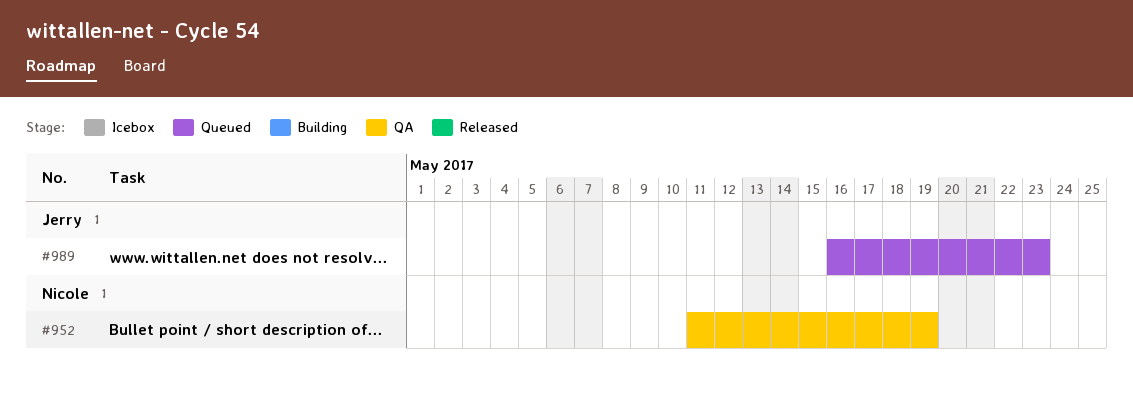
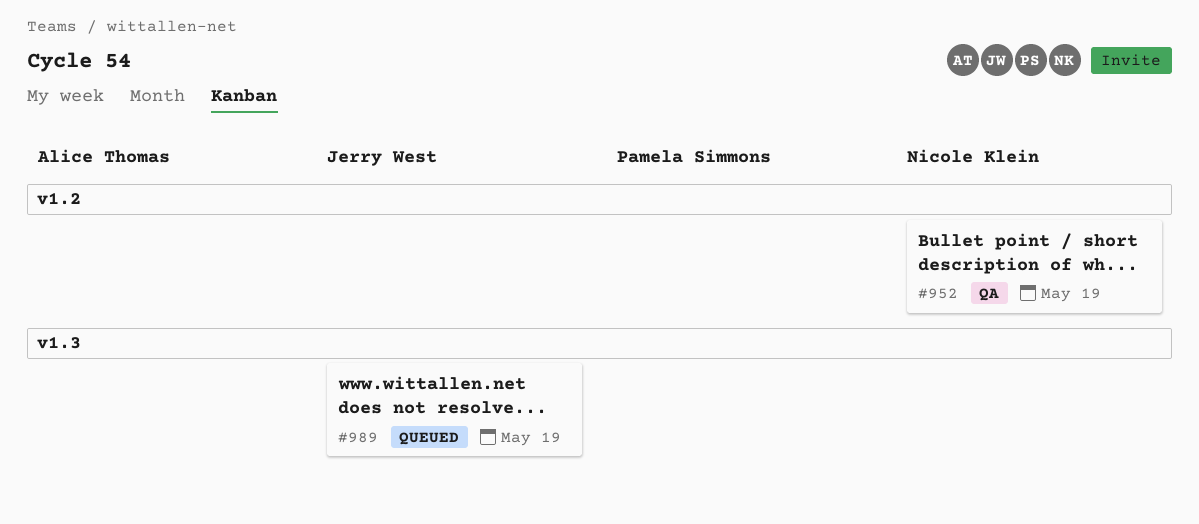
#989, due: May 23 -> May 19

